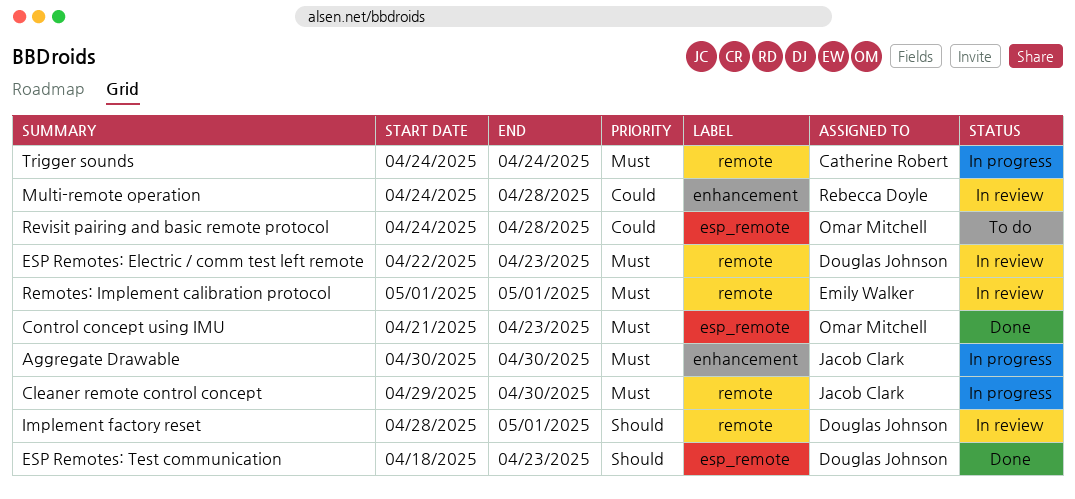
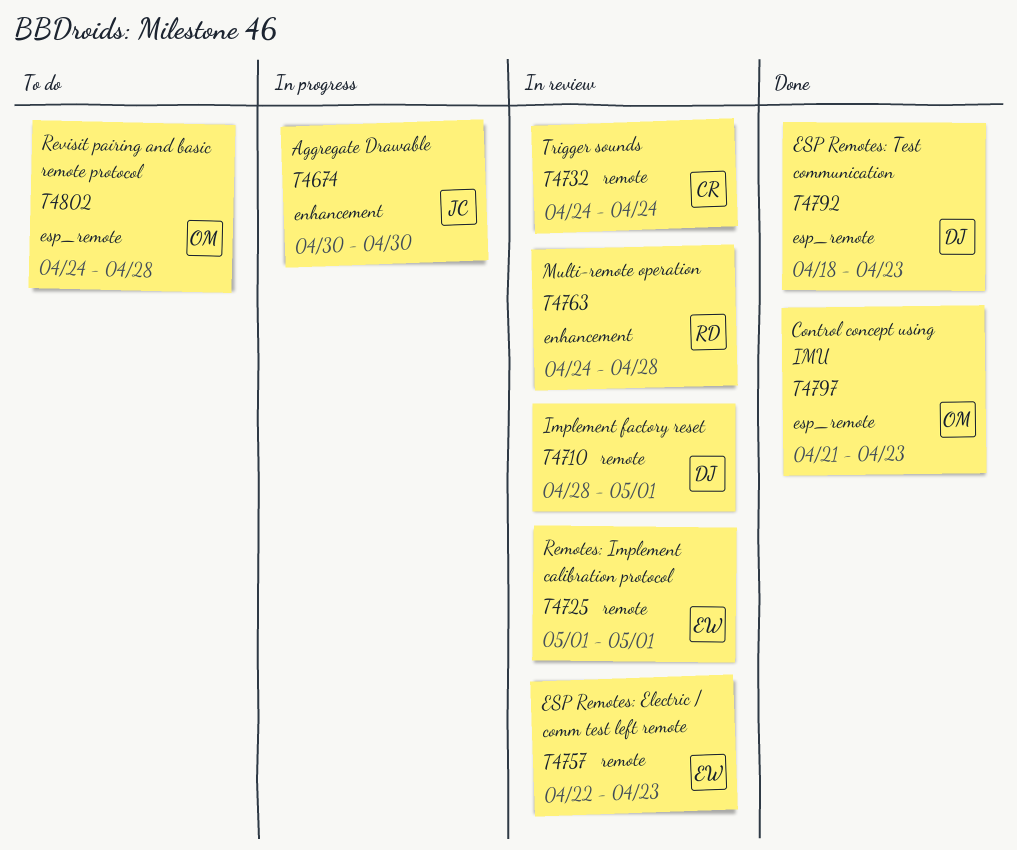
Cleaner remote control concept: present -> none
ESP Remotes: Electric / comm test left remote, owner: Douglas Johnson -> Emily Walker
Trigger sounds, status: In progress -> In review

